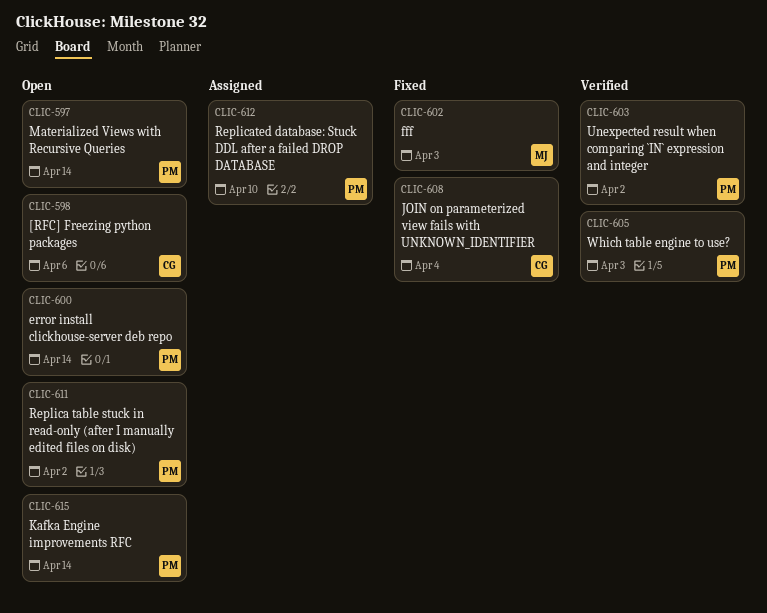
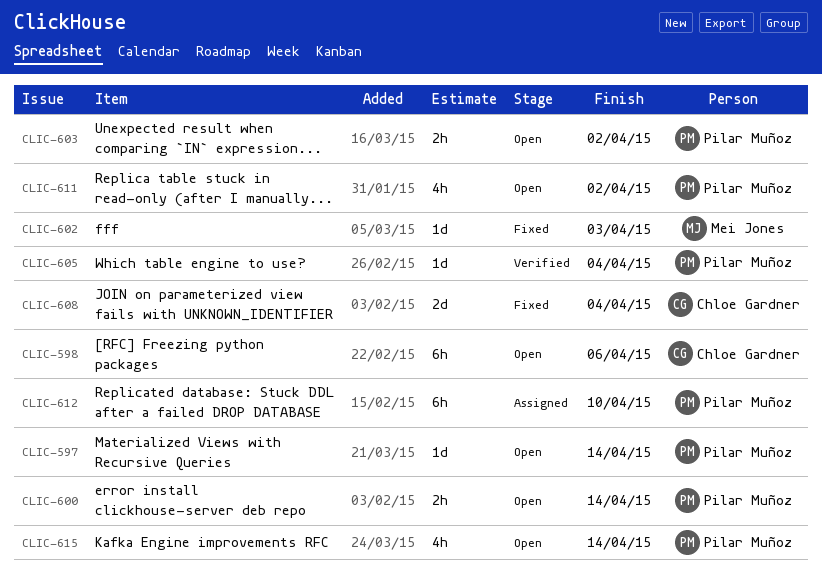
CLIC-603, status: Verified -> Open
CLIC-605, due: Apr 3 -> Apr 4

